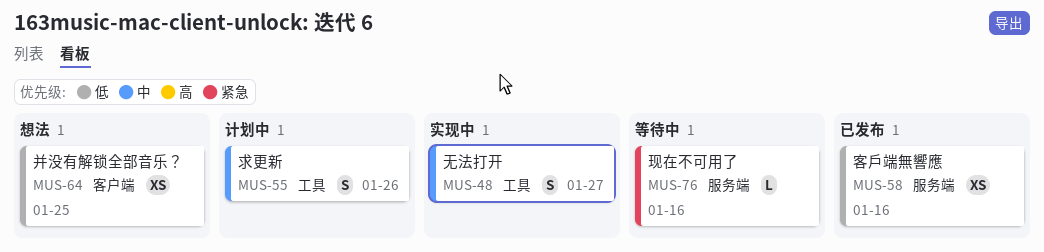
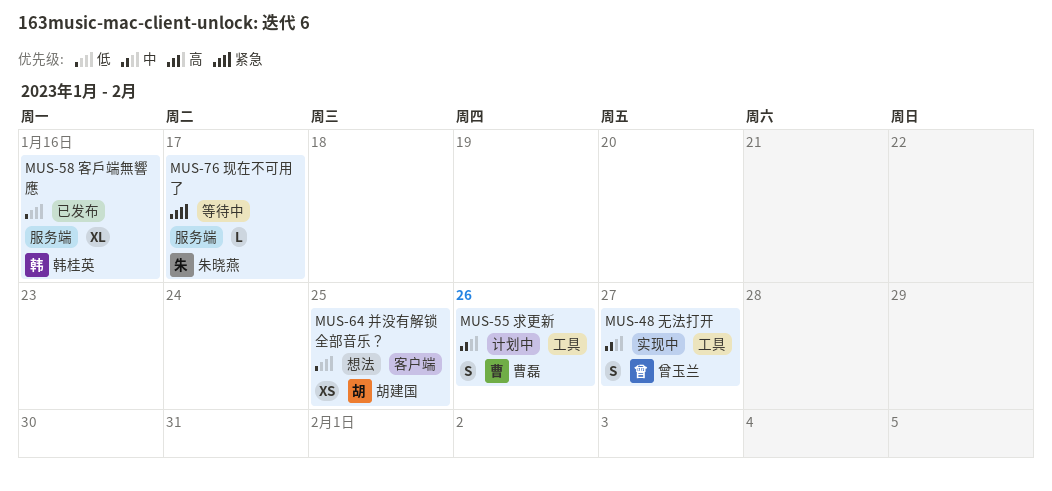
MUS-58, estimate: XS -> XL
MUS-76, due: Jan 16 -> Jan 17

